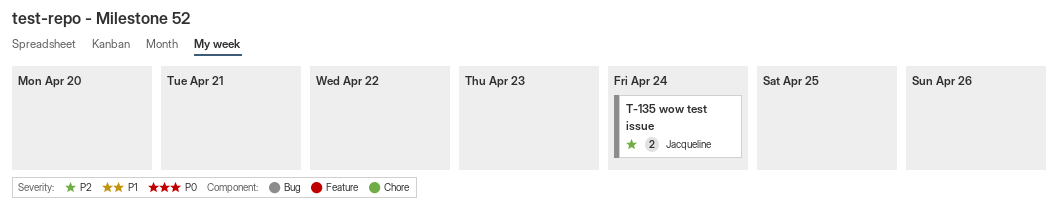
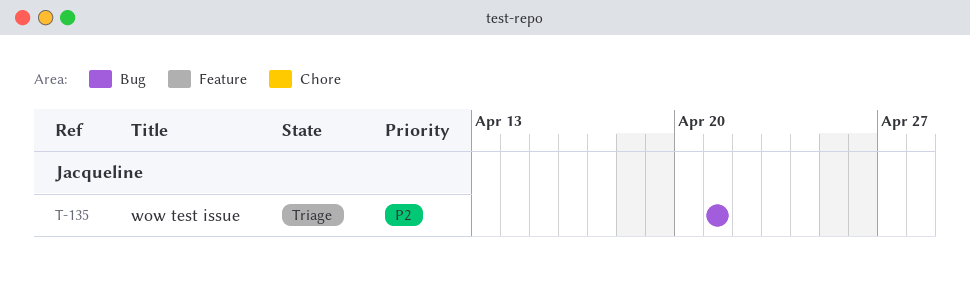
T-135, due: Apr 24 -> Apr 21

